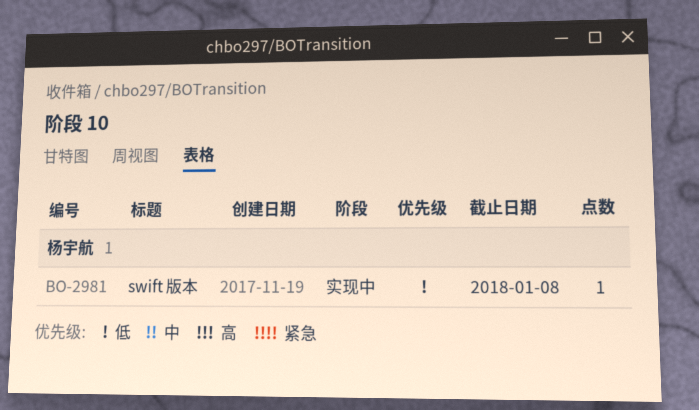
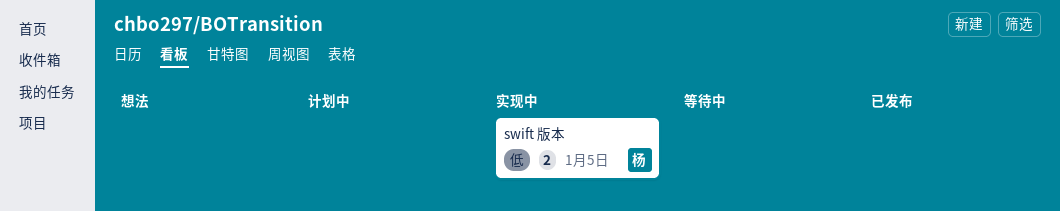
swift 版本, estimate: 1 -> 2
swift 版本, due: Jan 8 -> Jan 5

